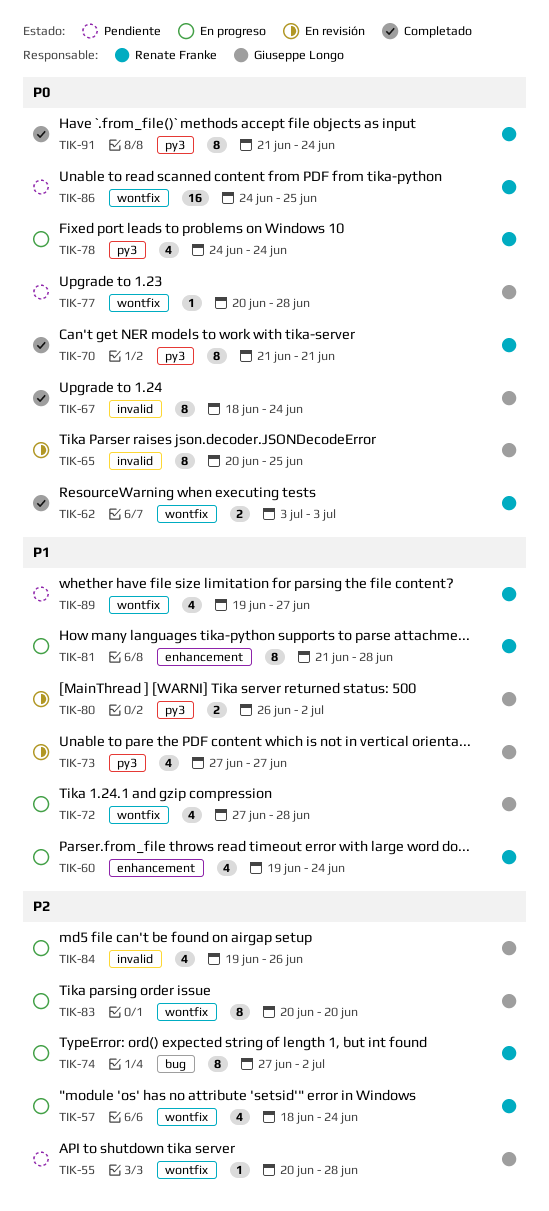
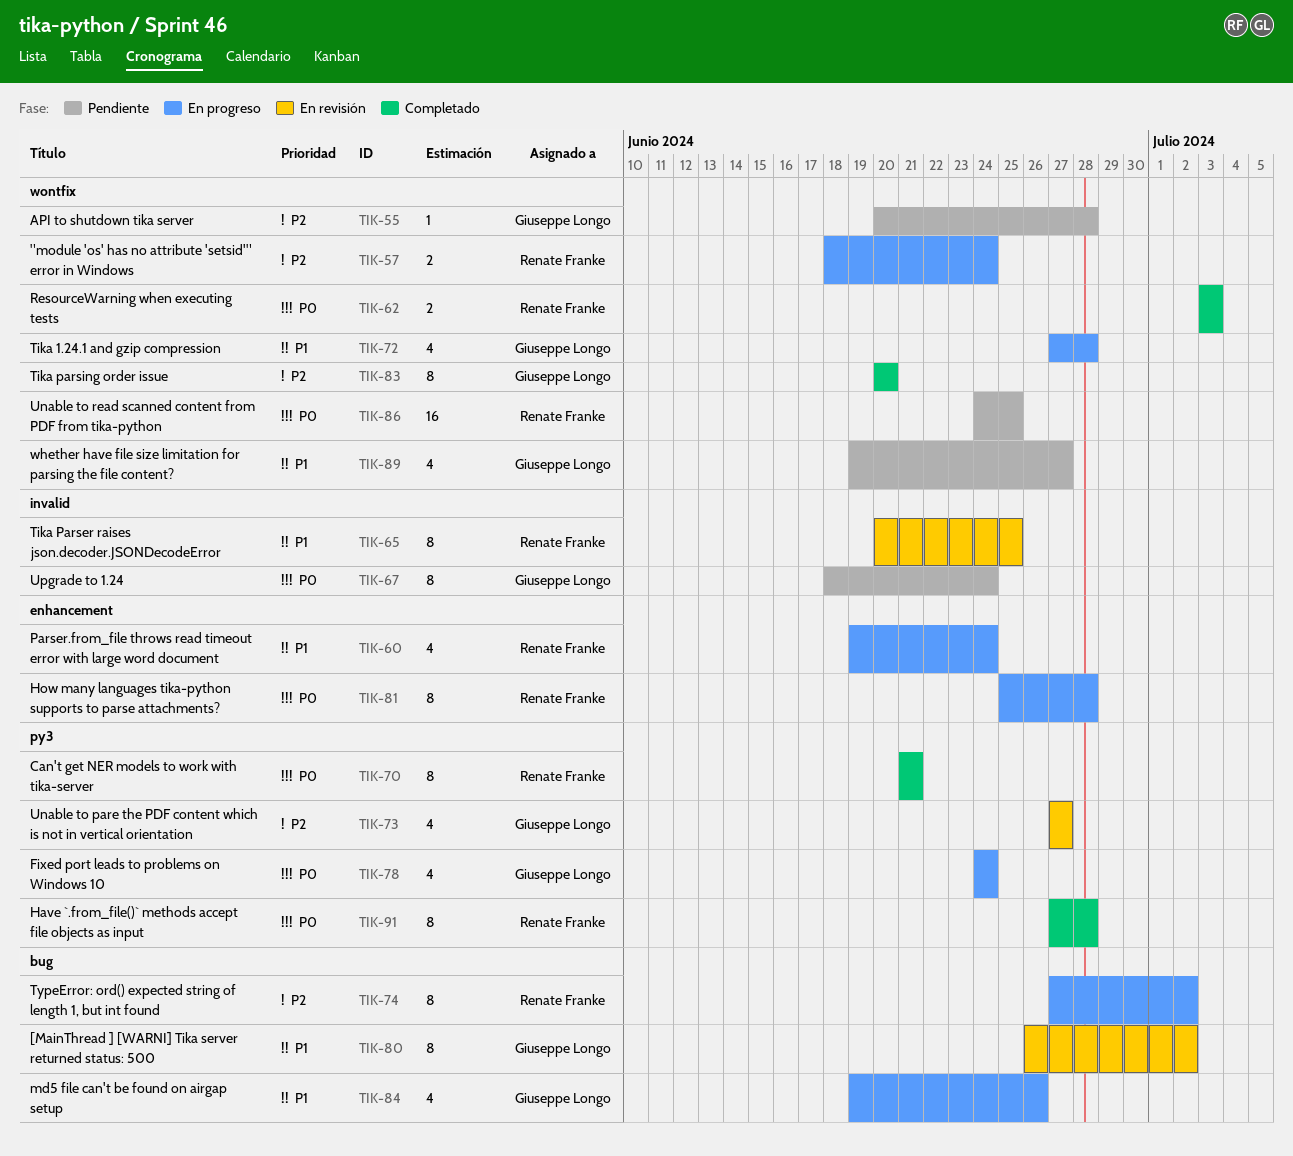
TIK-57, estimate: 4 -> 2
TIK-65, owner: Giuseppe Longo -> Renate Franke
TIK-65, priority: P0 -> P1
TIK-67, status: Completado -> Pendiente
TIK-73, priority: P1 -> P2
TIK-77: present -> none
TIK-78, owner: Renate Franke -> Giuseppe Longo
TIK-80, label: py3 -> bug
TIK-80, estimate: 2 -> 8
TIK-81, priority: P1 -> P0
TIK-81, start: Jun 21 -> Jun 25
TIK-83, status: En progreso -> Completado
TIK-84, priority: P2 -> P1
TIK-84, label: invalid -> bug
TIK-89, owner: Renate Franke -> Giuseppe Longo
TIK-91, start: Jun 21 -> Jun 27
TIK-91, due: Jun 24 -> Jun 28

